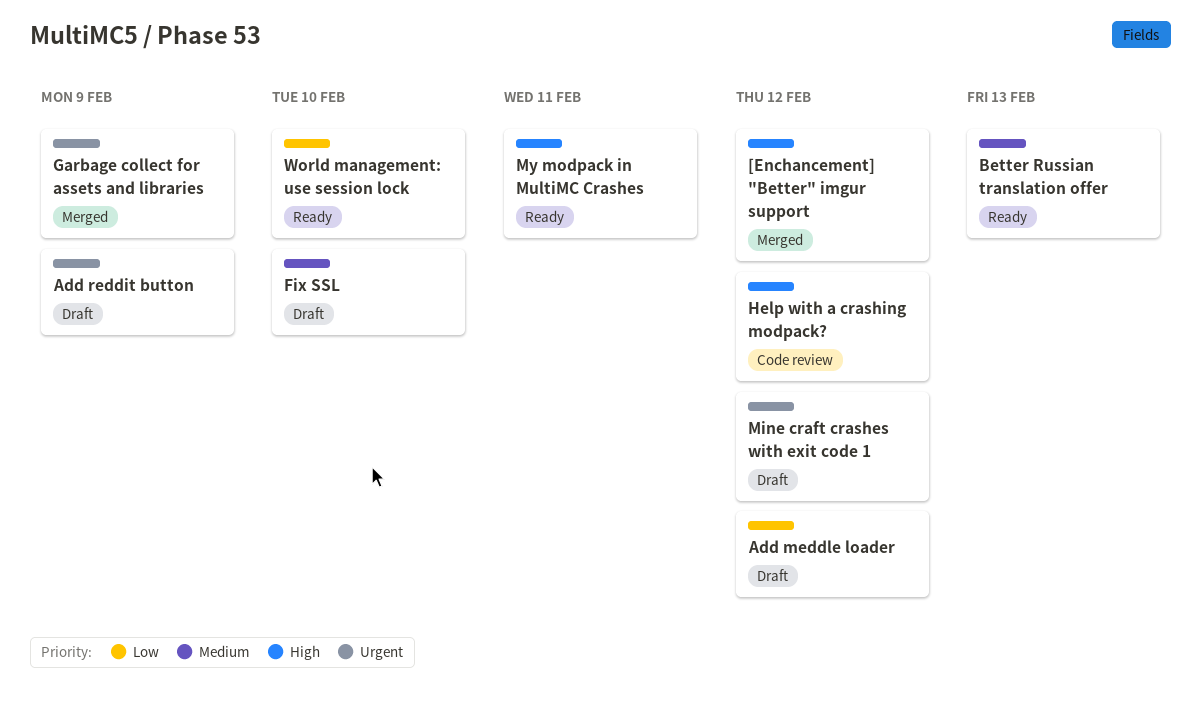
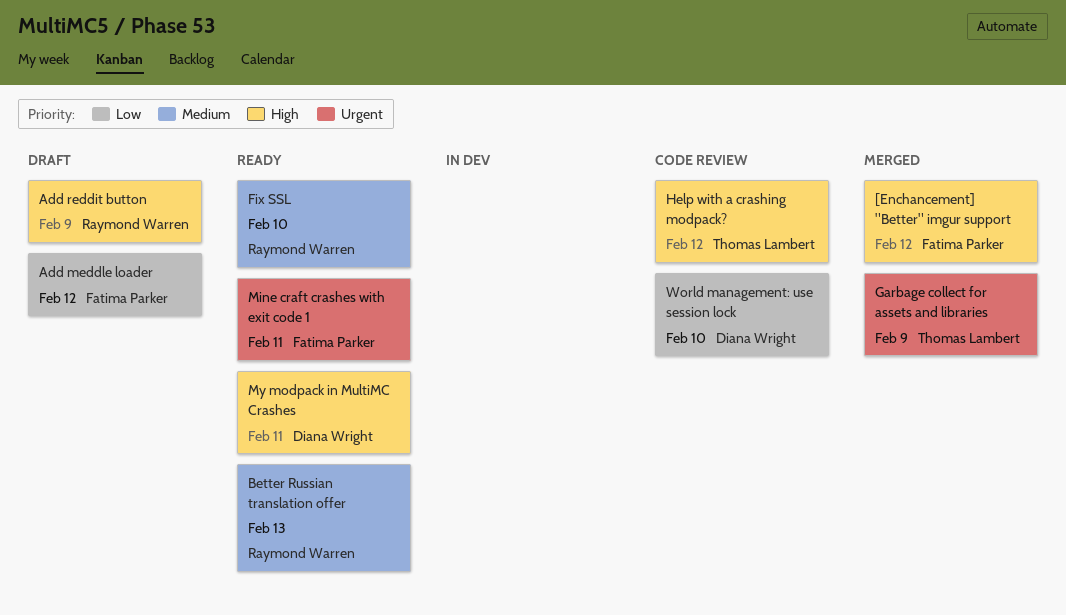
Add reddit button, priority: Urgent -> High
Fix SSL, status: Draft -> Ready
Mine craft crashes with exit code 1, status: Draft -> Ready
Mine craft crashes with exit code 1, due: Feb 12 -> Feb 11
World management: use session lock, status: Ready -> Code review

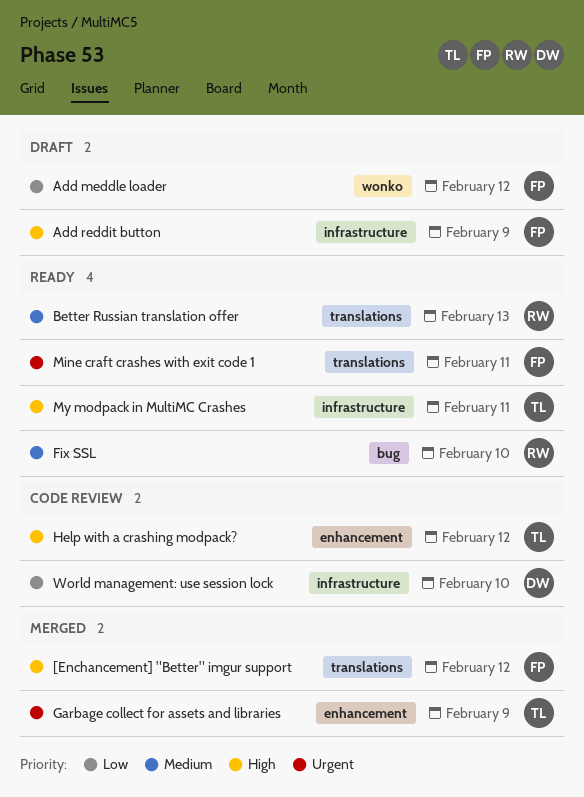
Add reddit button, owner: Raymond Warren -> Fatima Parker
My modpack in MultiMC Crashes, owner: Diana Wright -> Thomas Lambert

